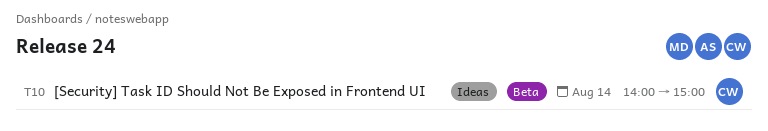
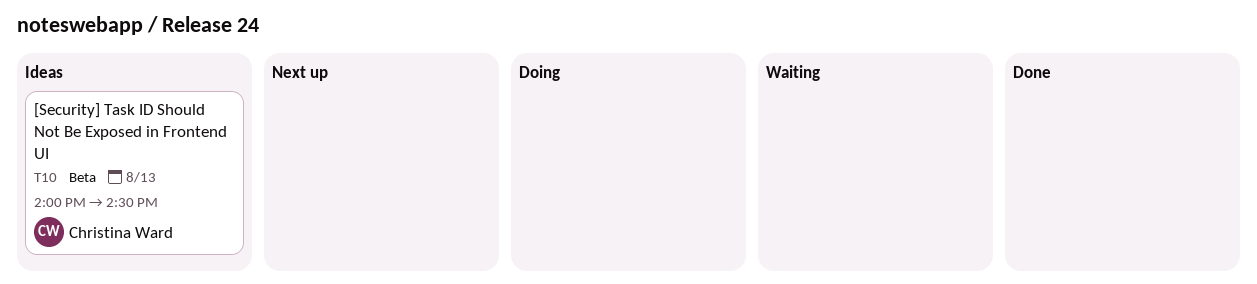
T10, day: Aug 14 -> Aug 13
T10, ends: 15:00 -> 14:30

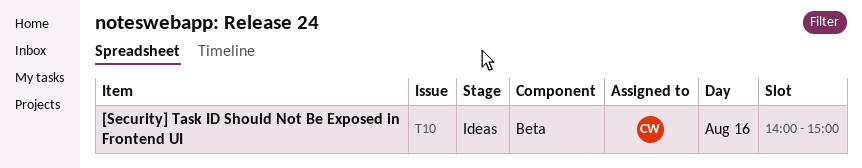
T10, day: Aug 13 -> Aug 16
T10, ends: 14:30 -> 15:00

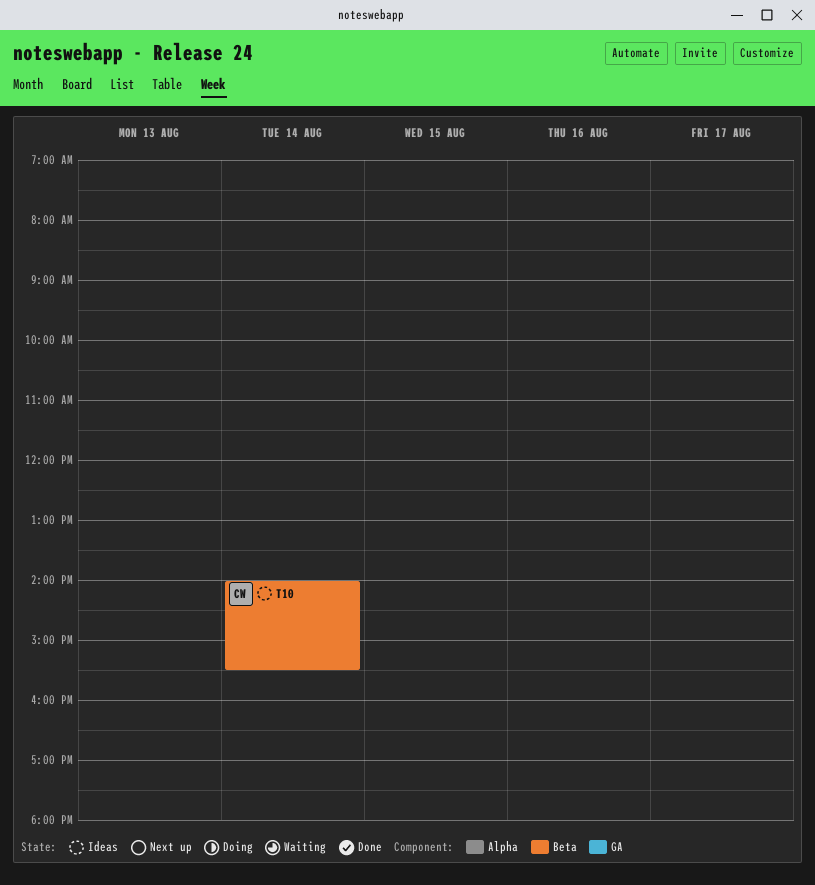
T10, day: Aug 16 -> Aug 14
T10, ends: 15:00 -> 15:30

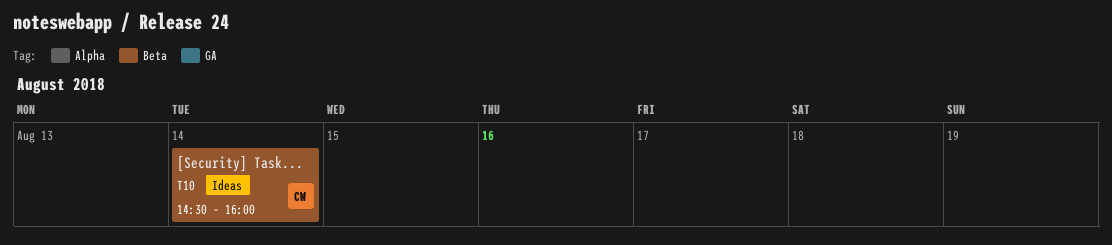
T10, begins: 14:00 -> 14:30
T10, ends: 15:30 -> 16:00

